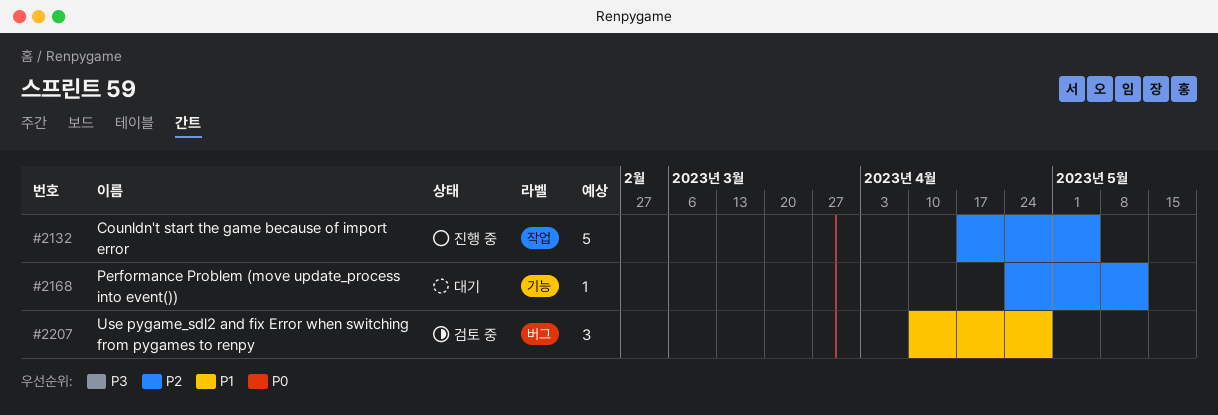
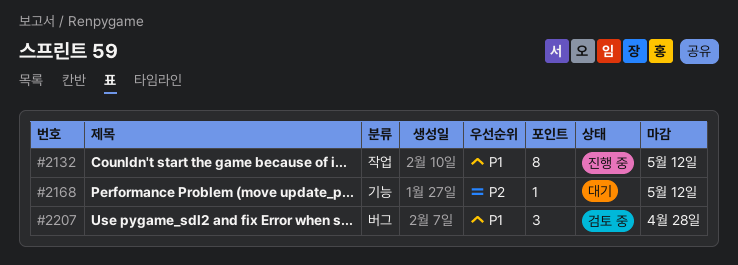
#2132, priority: P2 -> P1
#2132, estimate: 5 -> 8
#2132, due: May 5 -> May 12

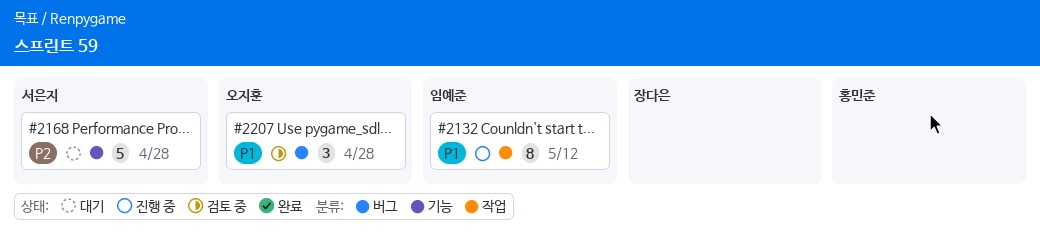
#2168, estimate: 1 -> 5
#2168, due: May 12 -> Apr 28

